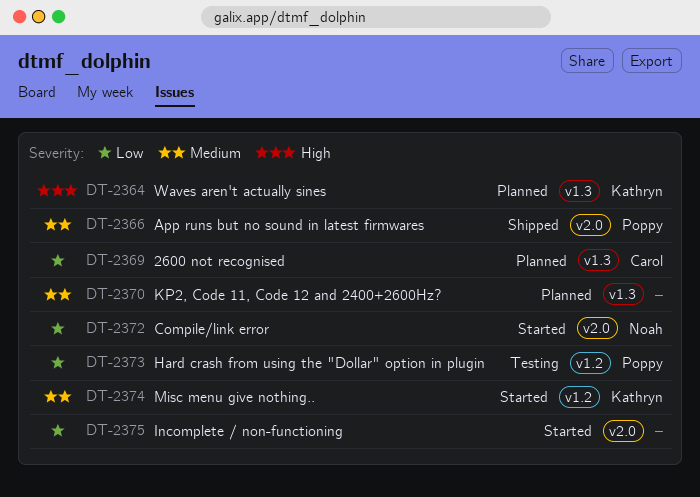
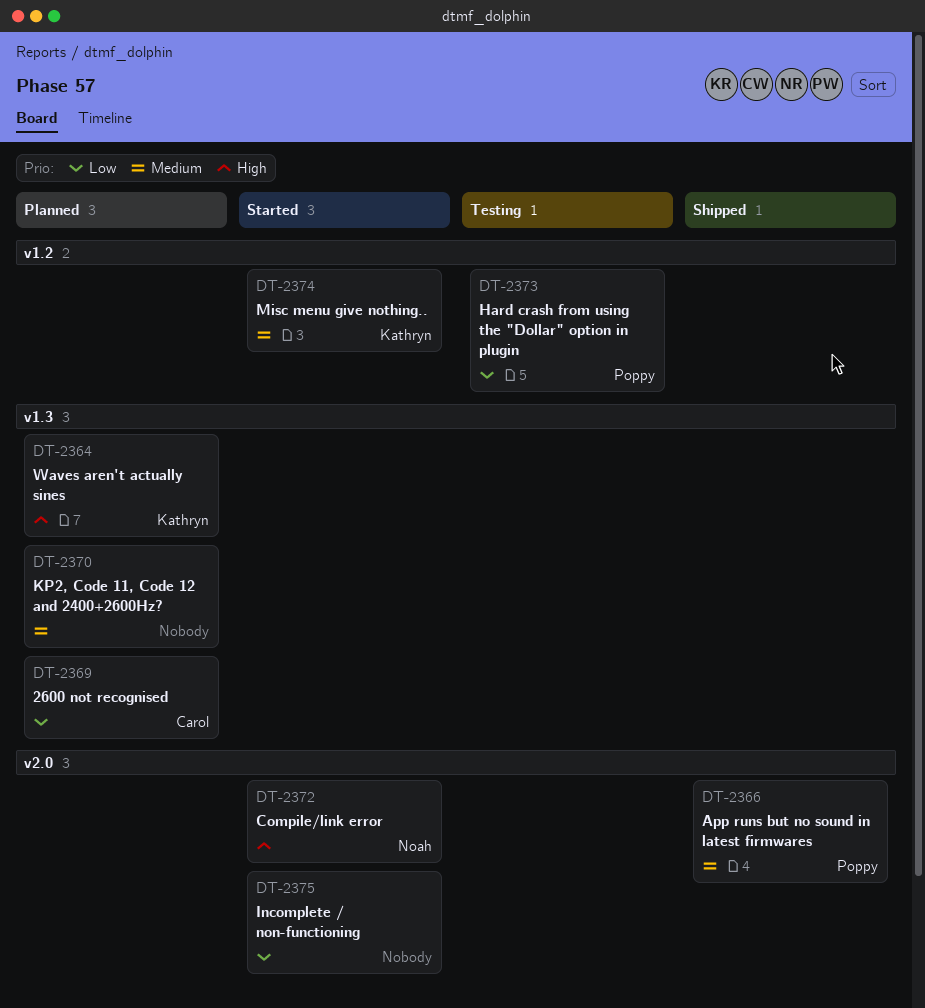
DT-2372, priority: Low -> High

